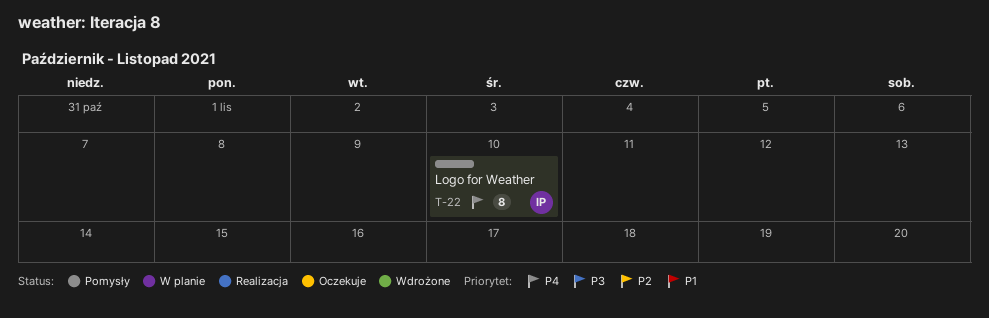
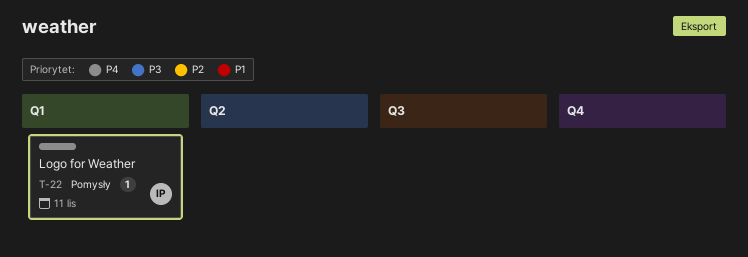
T-22, estimate: 8 -> 1
T-22, due: Nov 10 -> Nov 11

